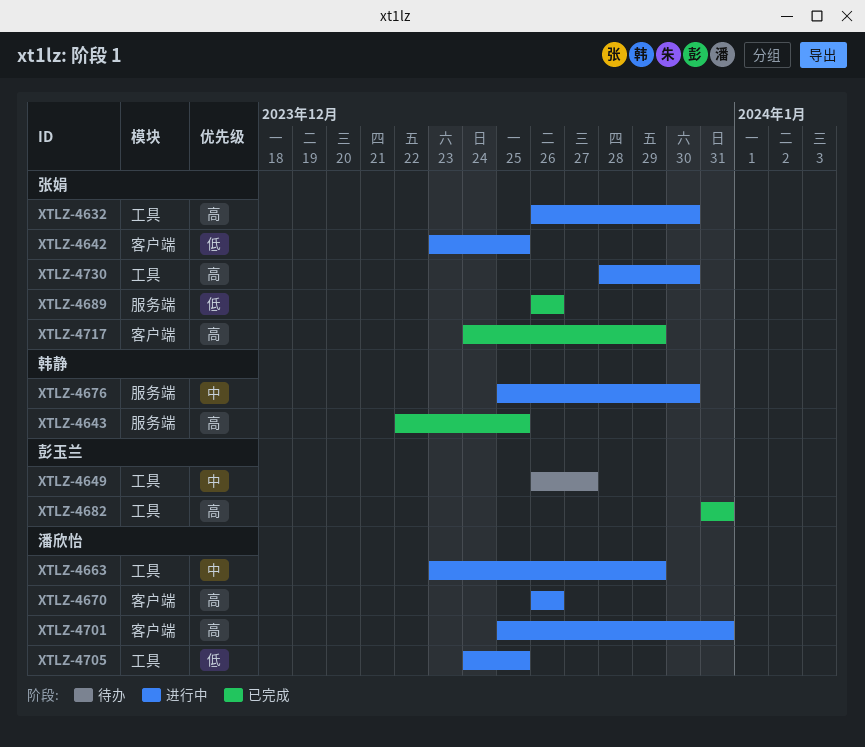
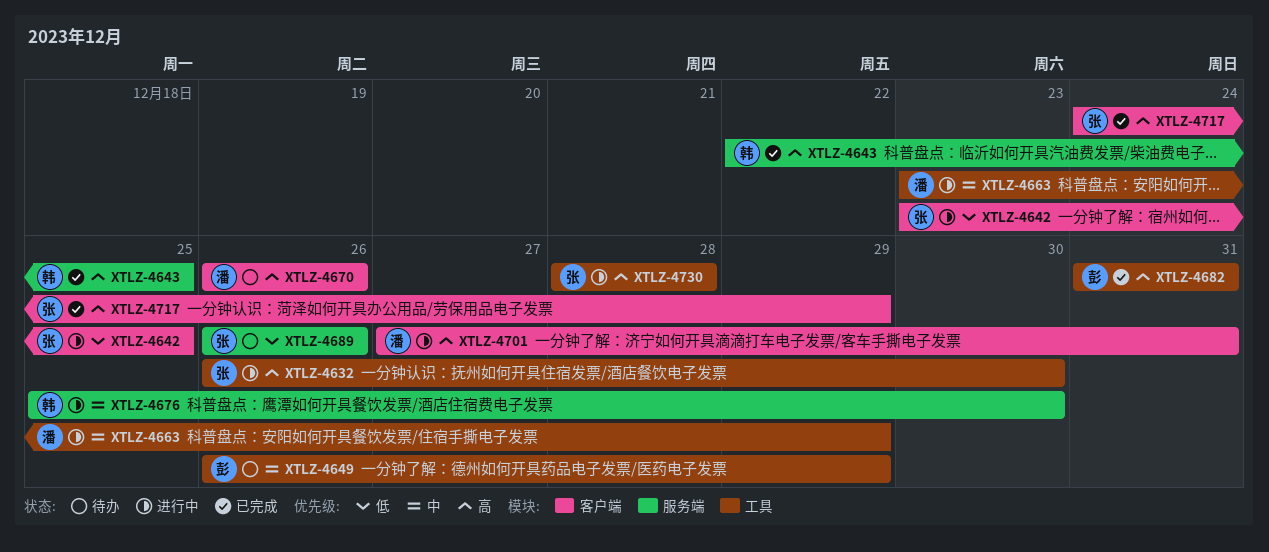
XTLZ-4649, due: Dec 27 -> Dec 29
XTLZ-4670, status: 进行中 -> 待办
XTLZ-4689, status: 已完成 -> 待办
XTLZ-4701, start: Dec 25 -> Dec 27
XTLZ-4705: present -> none
XTLZ-4730, due: Dec 30 -> Dec 28

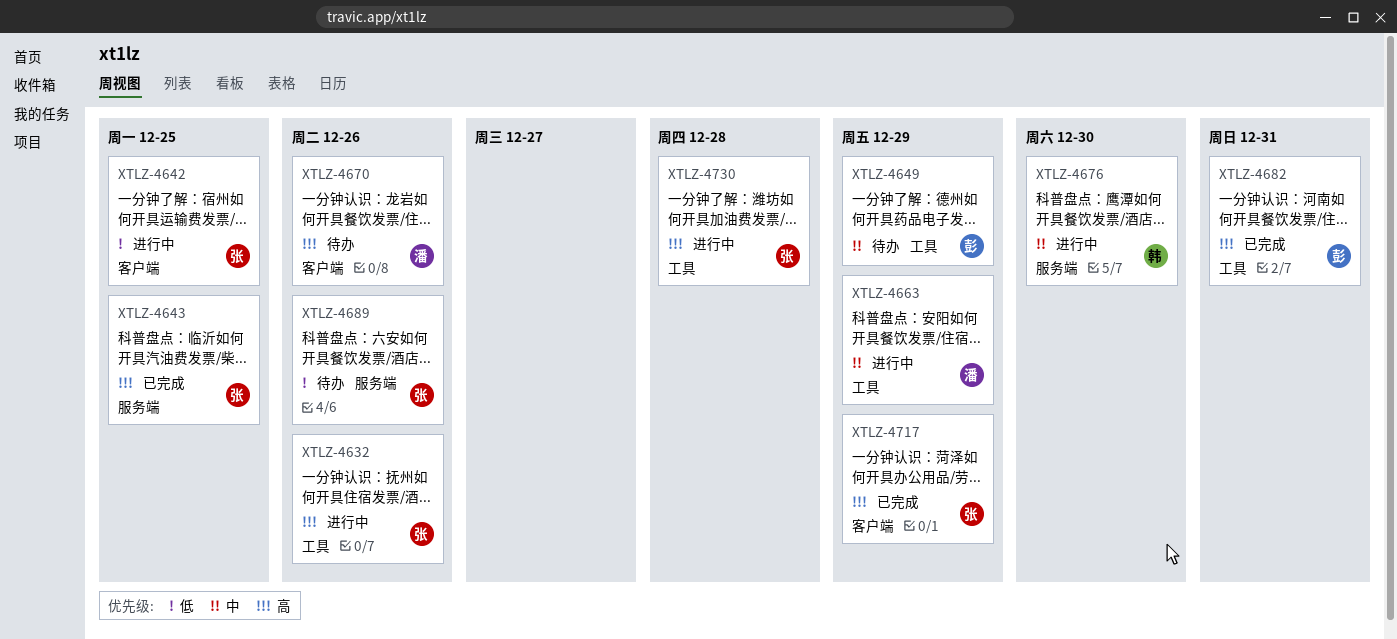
XTLZ-4632, due: Dec 30 -> Dec 26
XTLZ-4643, owner: 韩 -> 张
XTLZ-4701: present -> none

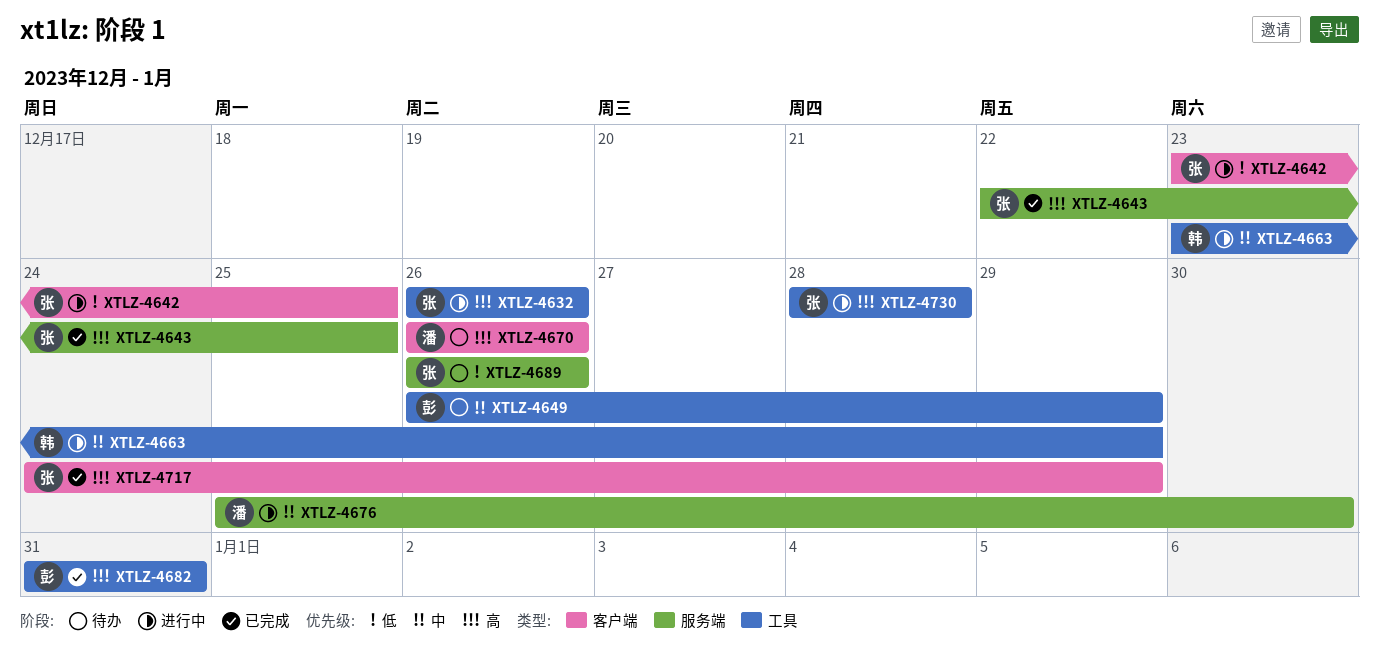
XTLZ-4663, owner: 潘 -> 韩
XTLZ-4676, owner: 韩 -> 潘

